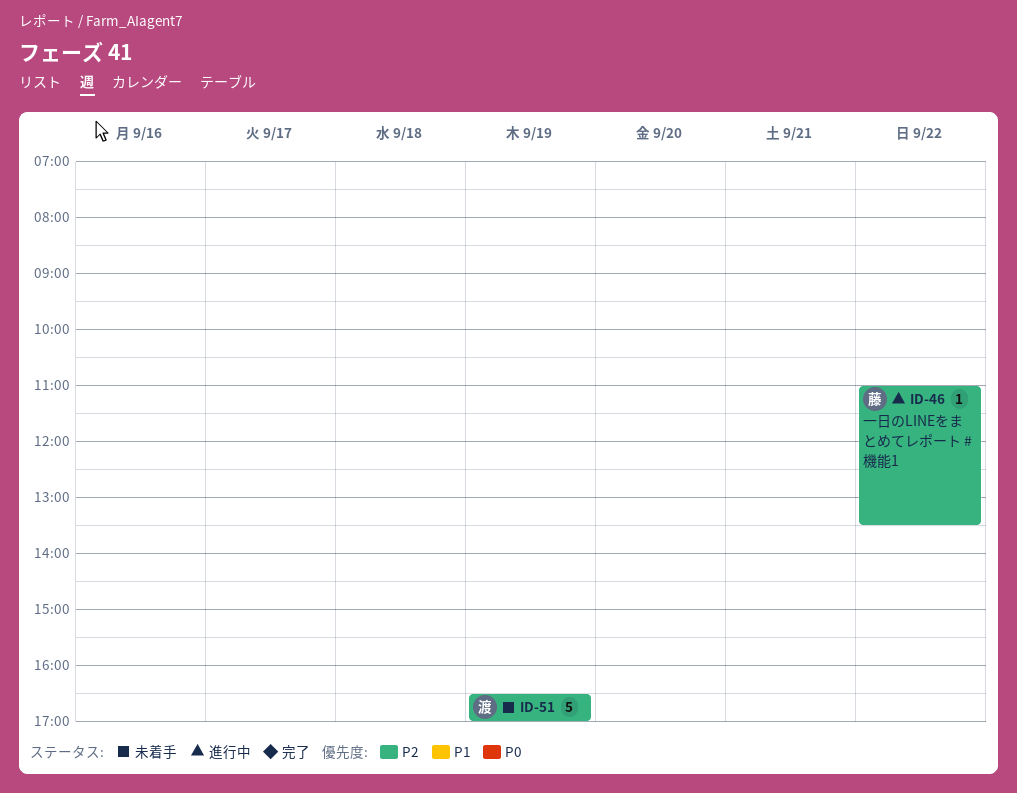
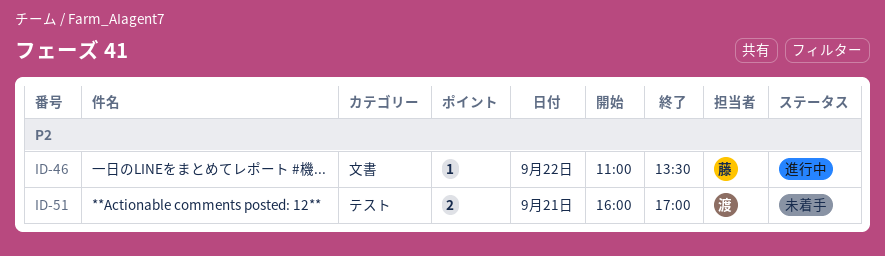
ID-51, estimate: 5 -> 2
ID-51, day: Sep 19 -> Sep 21
ID-51, begins: 16:30 -> 16:00

